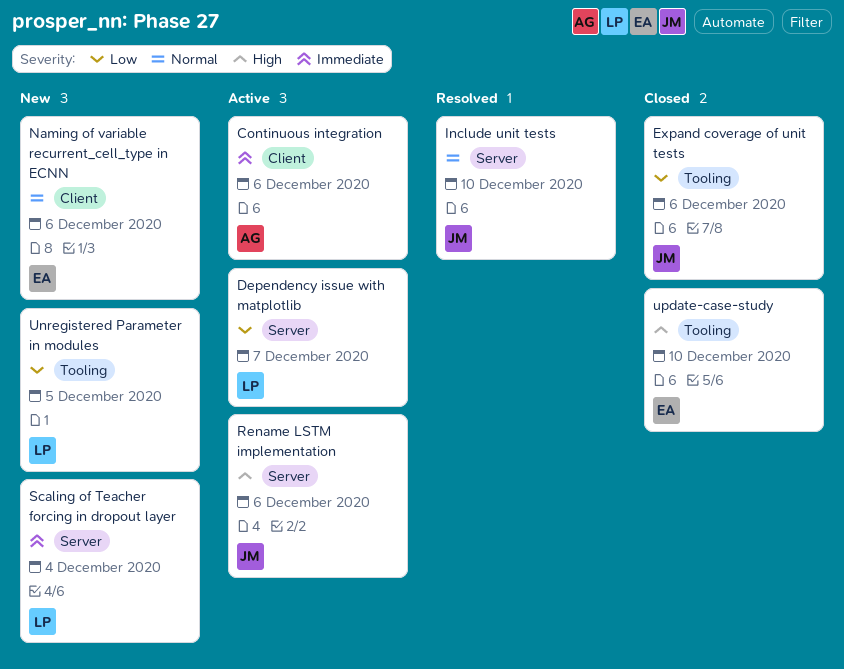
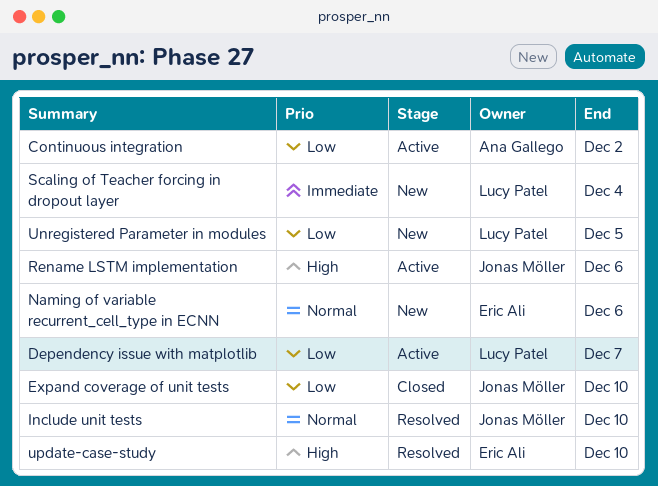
Continuous integration, priority: Immediate -> Low
Continuous integration, due: Dec 6 -> Dec 2
Expand coverage of unit tests, due: Dec 6 -> Dec 10
update-case-study, status: Closed -> Resolved

